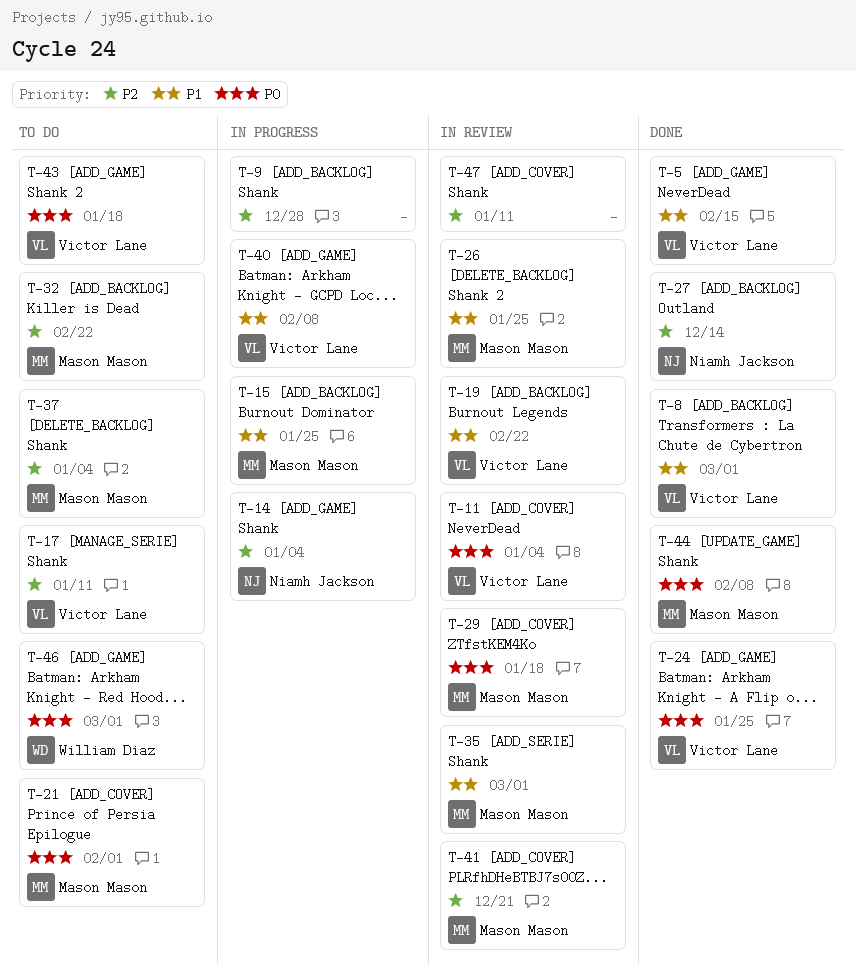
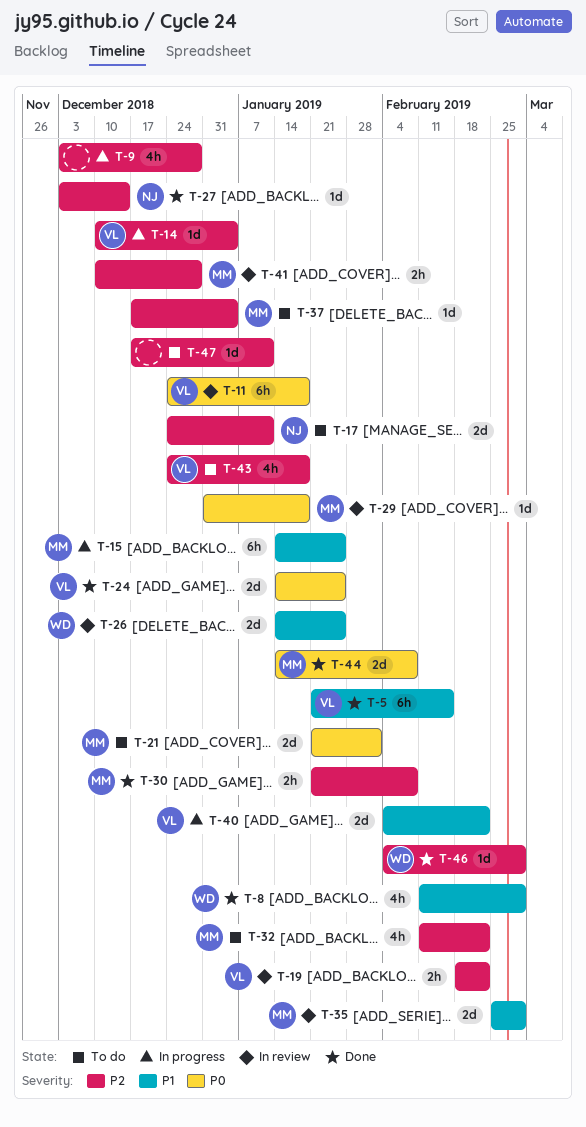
T-8, owner: Victor Lane -> William Diaz
T-11, due: Jan 4 -> Jan 18
T-14, owner: Niamh Jackson -> Victor Lane
T-17, owner: Victor Lane -> Niamh Jackson
T-19, priority: P1 -> P2
T-26, owner: Mason Mason -> William Diaz
T-30: none -> present
T-40, due: Feb 8 -> Feb 22
T-41, due: Dec 21 -> Dec 28
T-43, priority: P0 -> P2
T-46, status: To do -> Done
T-46, priority: P0 -> P2
T-47, status: In review -> To do

